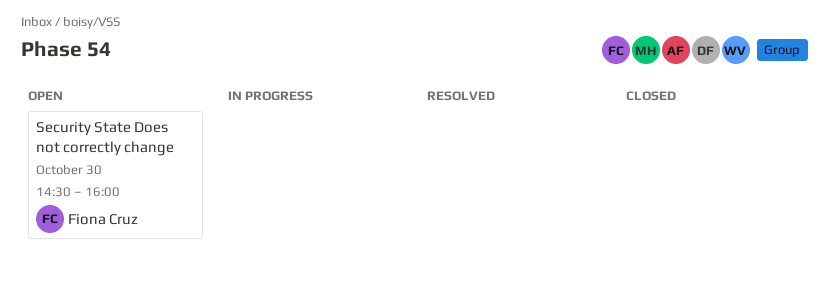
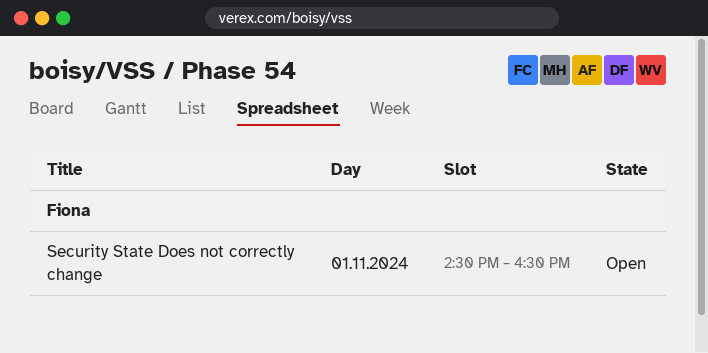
Security State Does not correctly change, day: Oct 30 -> Nov 1
Security State Does not correctly change, ends: 16:00 -> 16:30

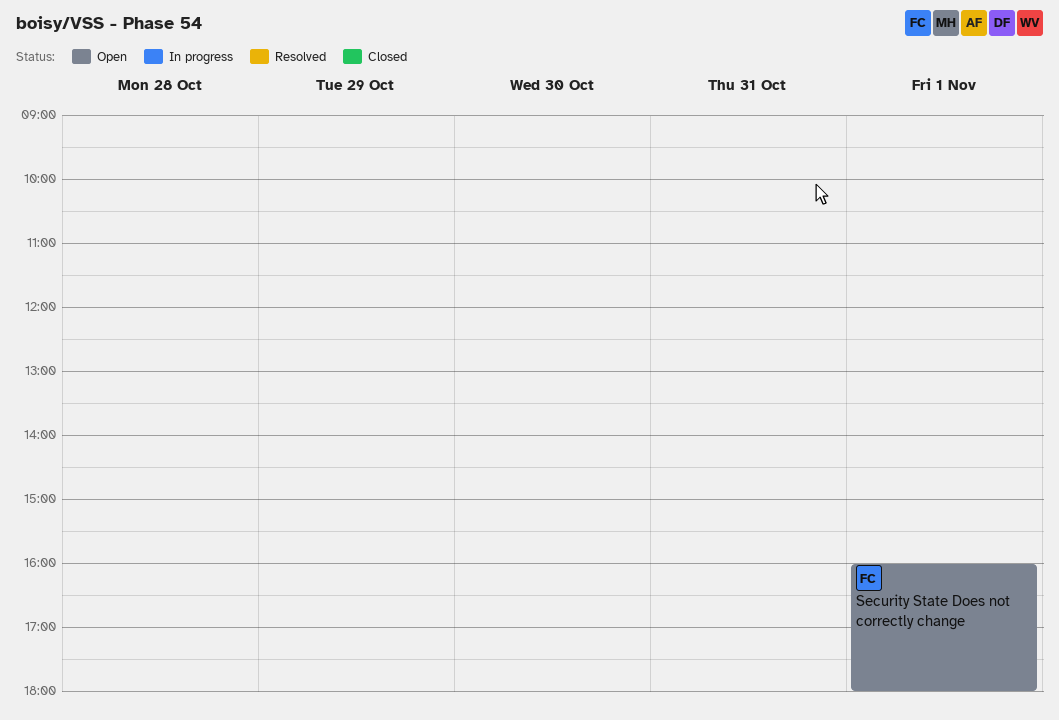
Security State Does not correctly change, begins: 14:30 -> 16:00
Security State Does not correctly change, ends: 16:30 -> 18:00

